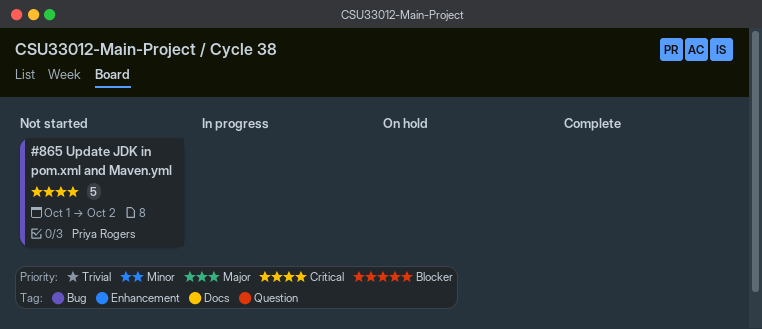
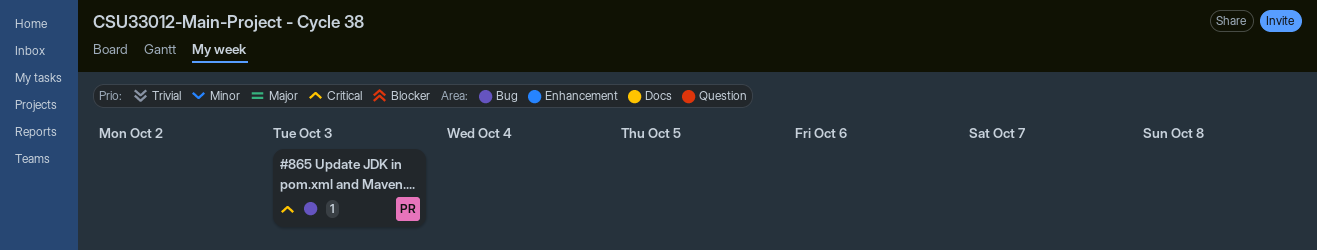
#865, estimate: 5 -> 1
#865, due: Oct 2 -> Oct 3

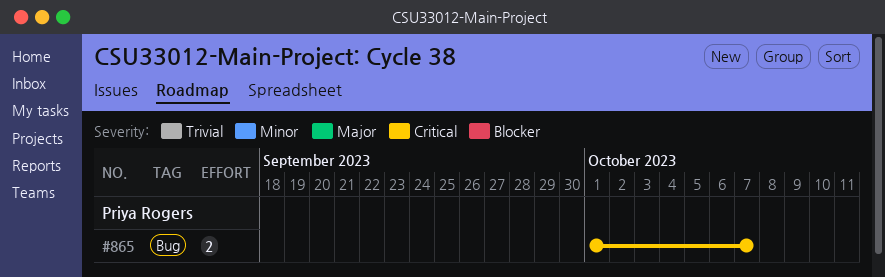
#865, estimate: 1 -> 2
#865, due: Oct 3 -> Oct 7

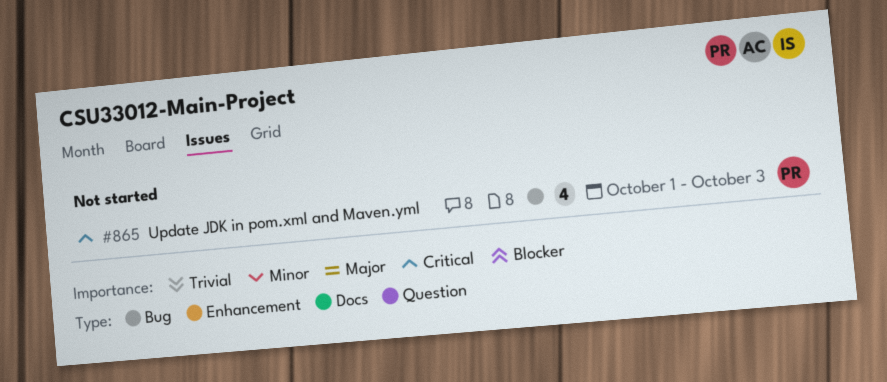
#865, estimate: 2 -> 4
#865, due: Oct 7 -> Oct 3

